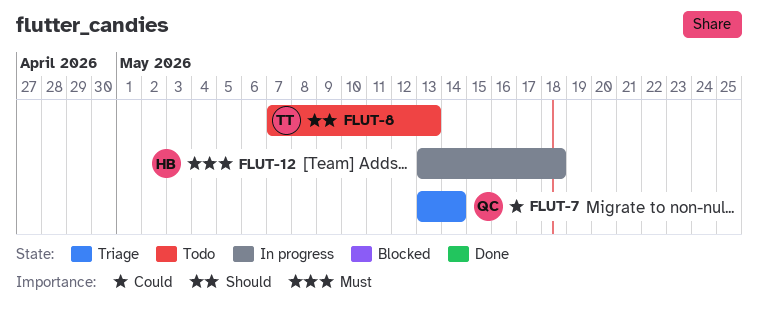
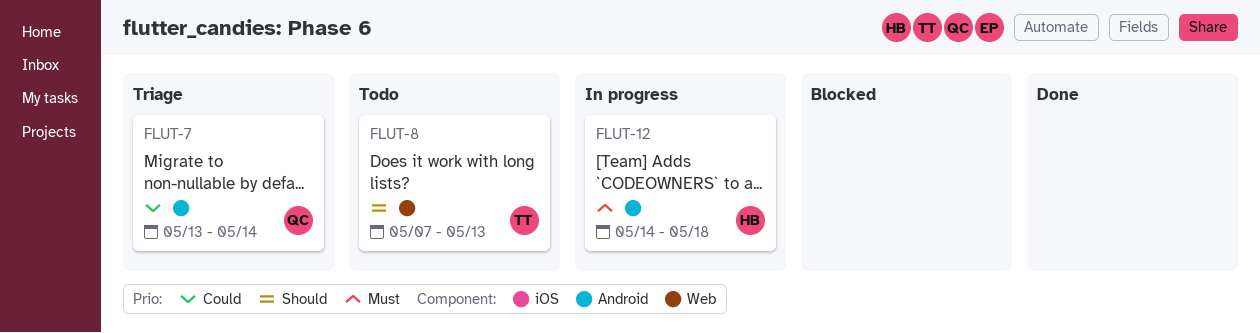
FLUT-12, start: May 13 -> May 14

